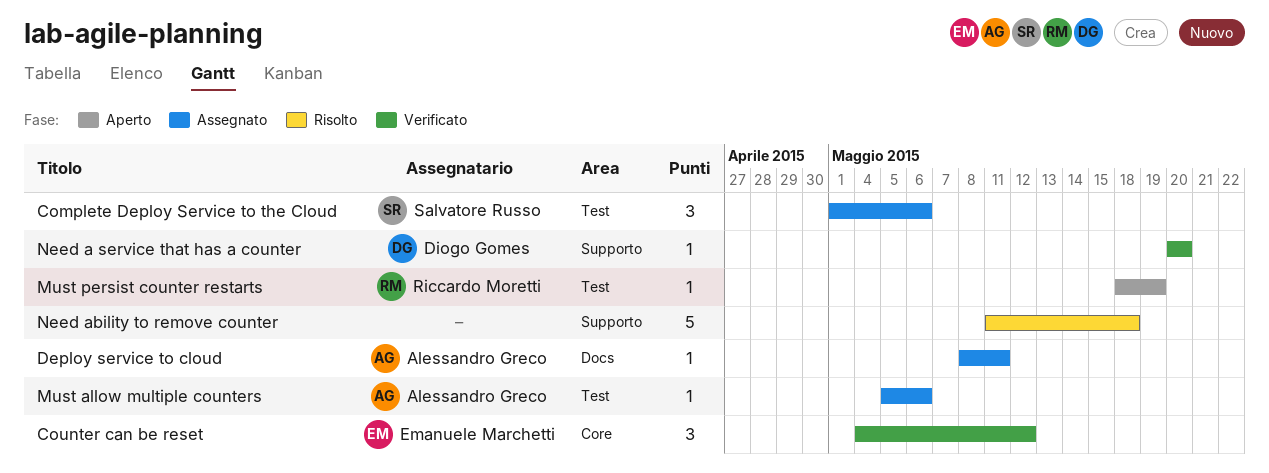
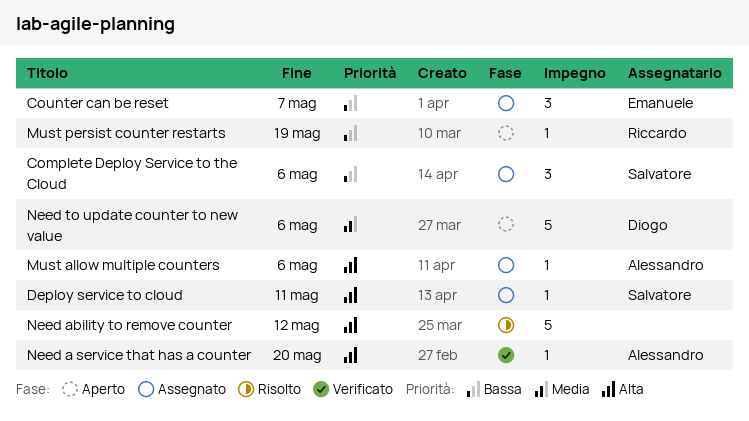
Counter can be reset, status: Verificato -> Assegnato
Counter can be reset, due: May 12 -> May 7
Deploy service to cloud, owner: Alessandro Greco -> Salvatore Russo
Need a service that has a counter, owner: Diogo Gomes -> Alessandro Greco
Need ability to remove counter, due: May 18 -> May 12
Need to update counter to new value: none -> present

